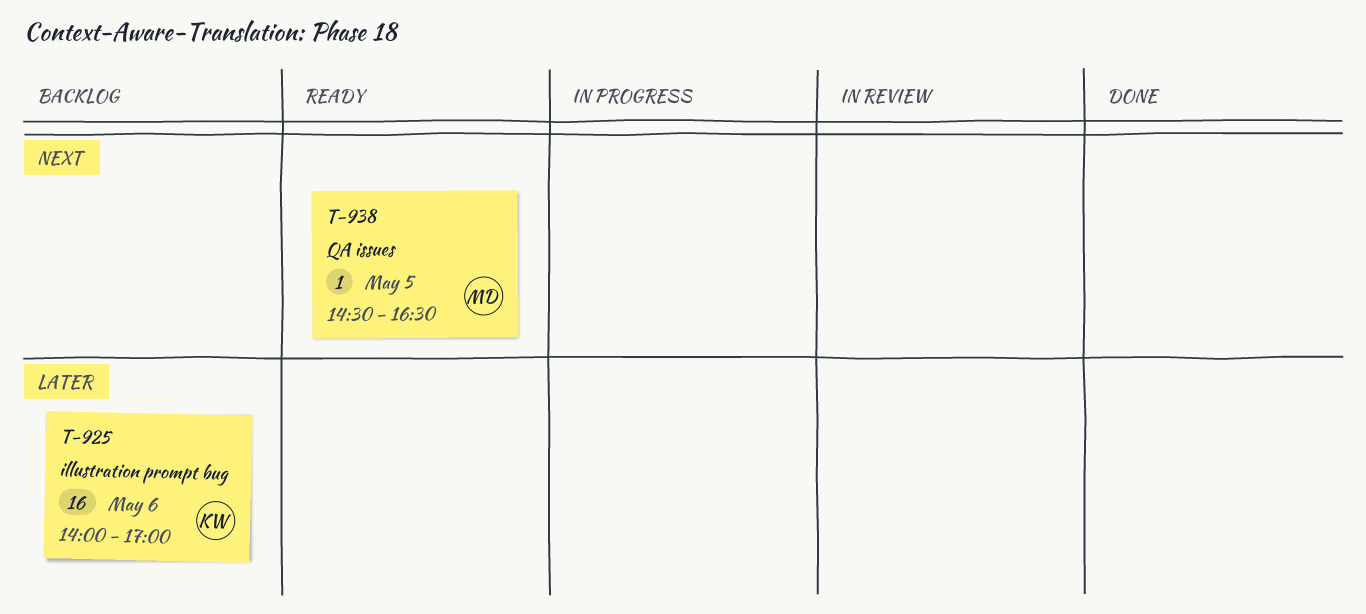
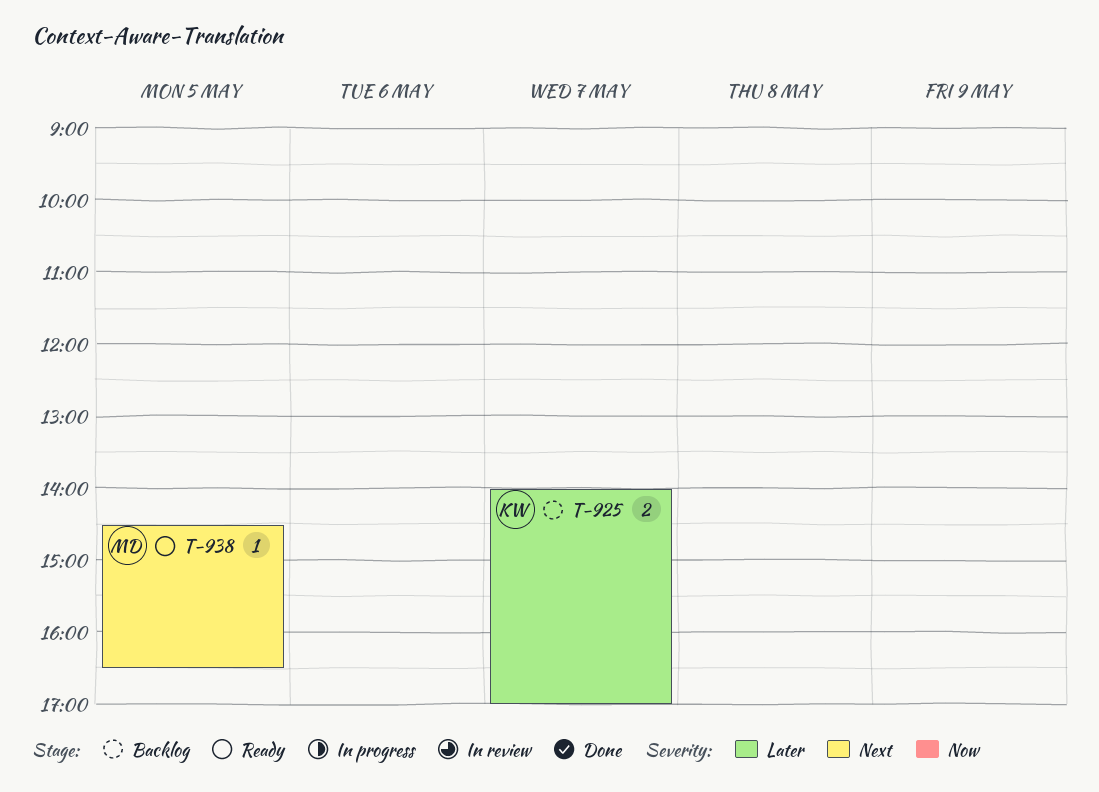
T-925, estimate: 16 -> 2
T-925, day: May 6 -> May 7

